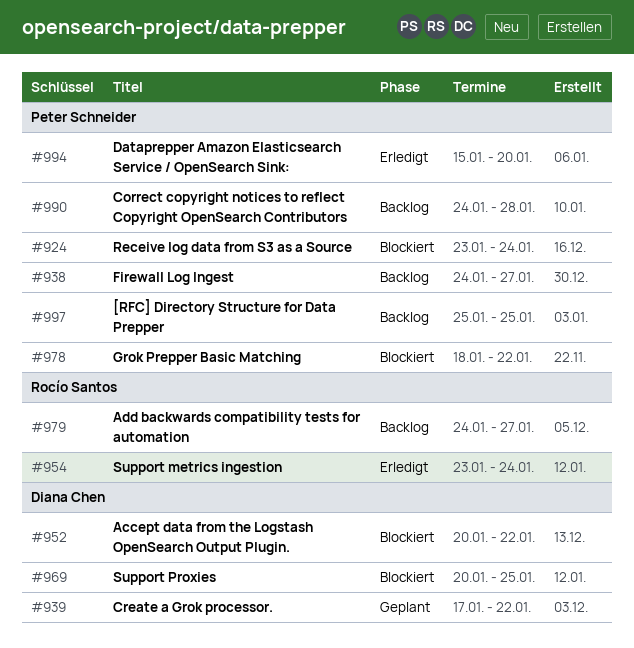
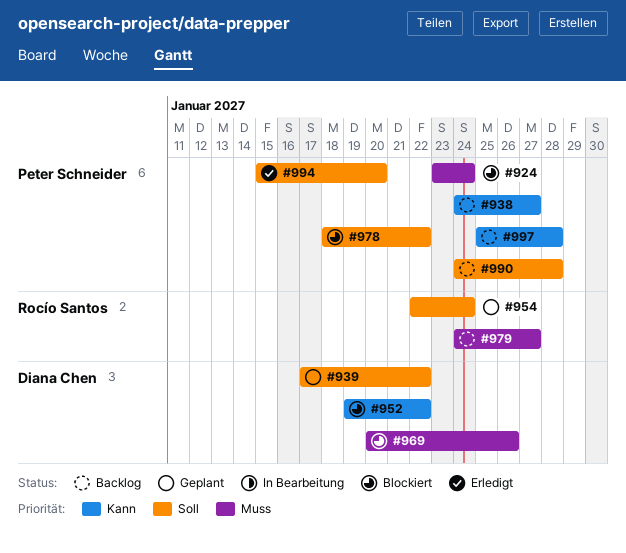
#952, start: Jan 20 -> Jan 19
#954, status: Erledigt -> Geplant
#954, start: Jan 23 -> Jan 22
#969, due: Jan 25 -> Jan 26
#997, due: Jan 25 -> Jan 28

